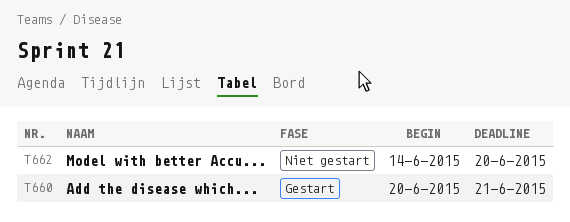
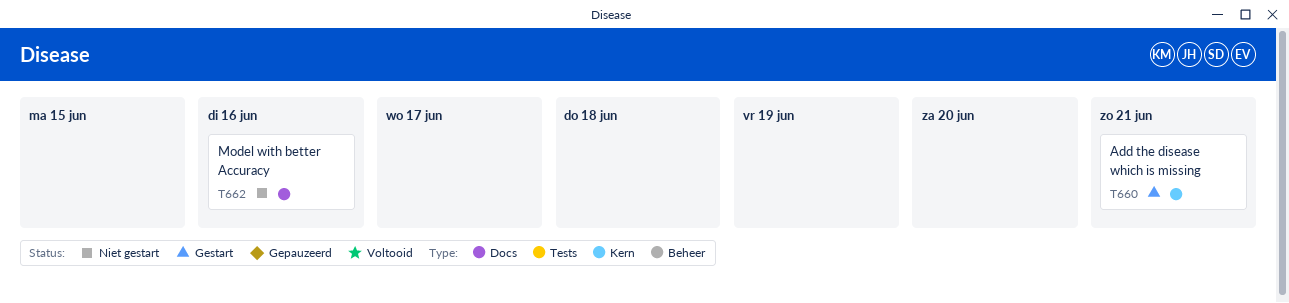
T662, due: Jun 20 -> Jun 16

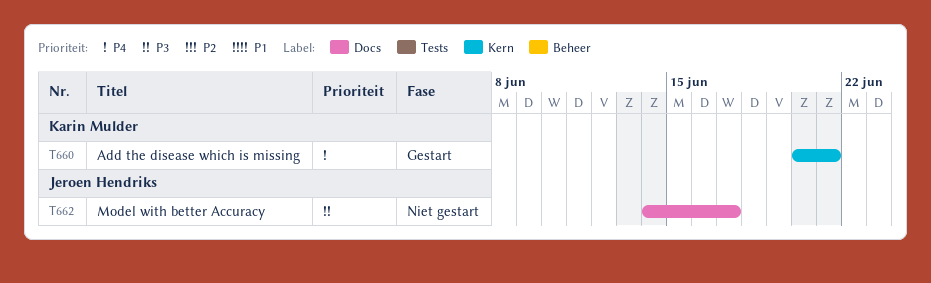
T662, due: Jun 16 -> Jun 17

